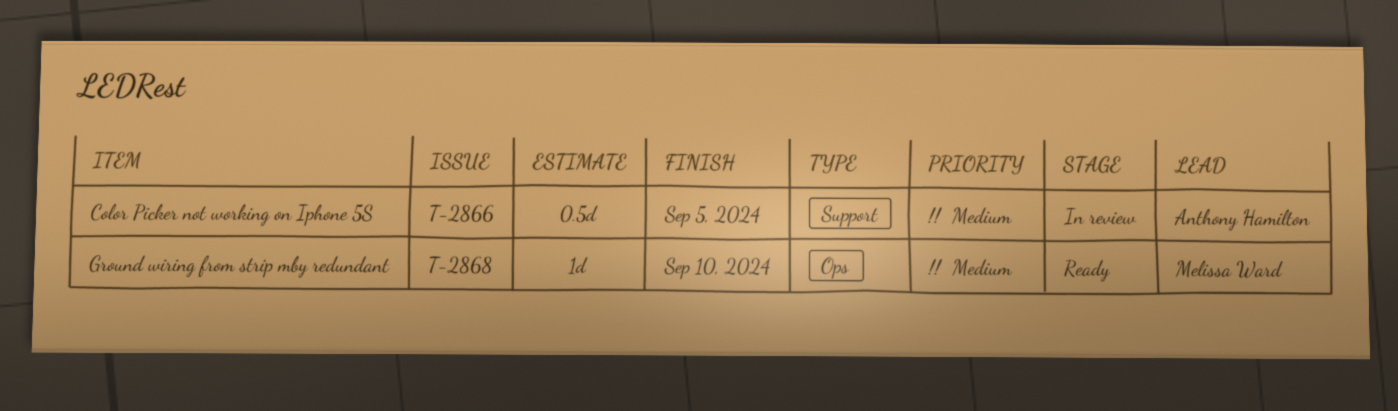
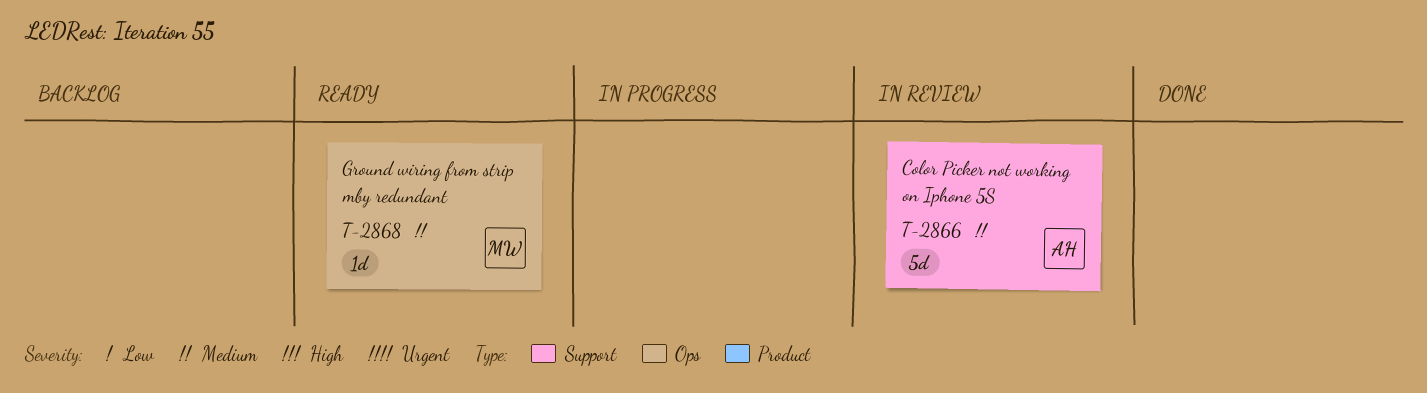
T-2866, estimate: 0.5d -> 5d

